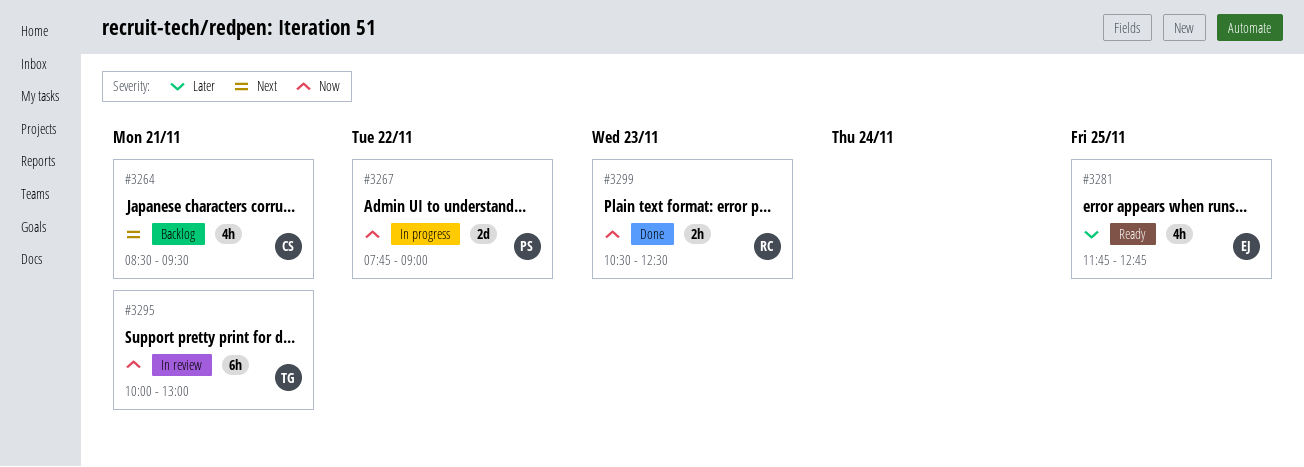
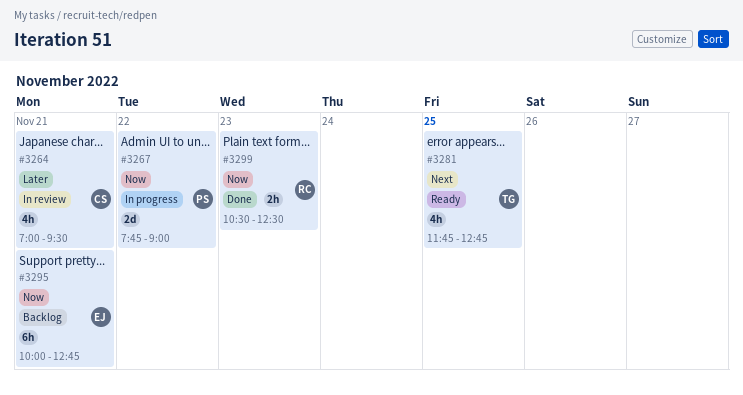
#3264, status: Backlog -> In review
#3264, priority: Next -> Later
#3264, begins: 08:30 -> 07:00
#3281, owner: EJ -> TG
#3281, priority: Later -> Next
#3295, status: In review -> Backlog
#3295, owner: TG -> EJ
#3295, ends: 13:00 -> 12:45

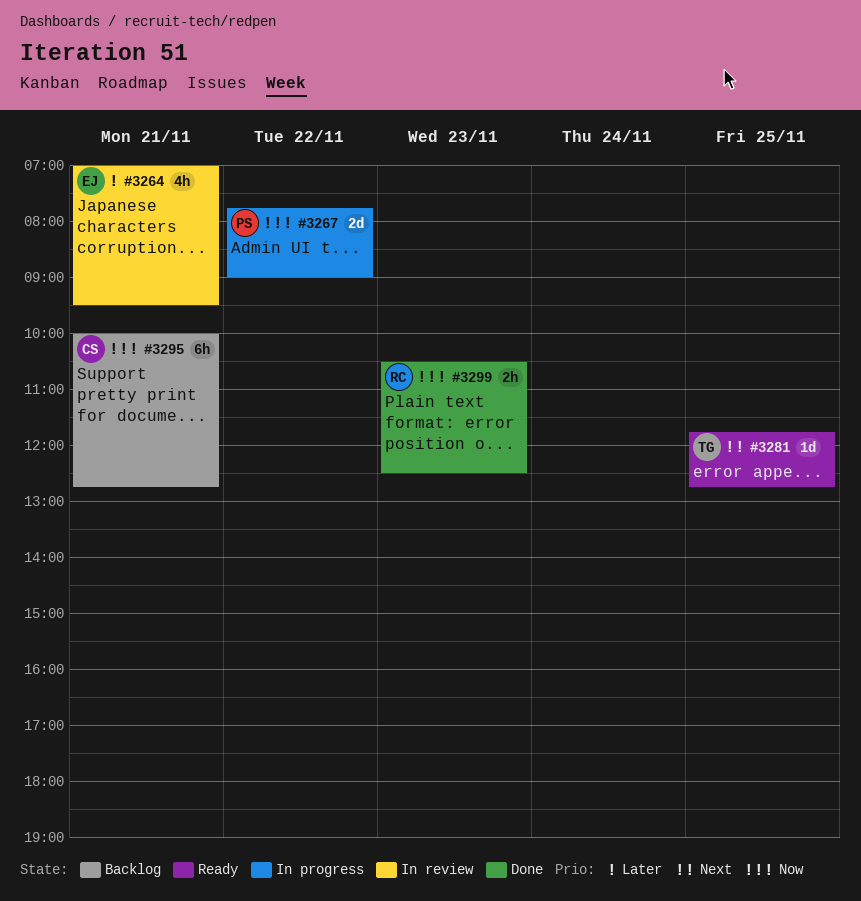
#3264, owner: CS -> EJ
#3281, estimate: 4h -> 1d
#3295, owner: EJ -> CS

